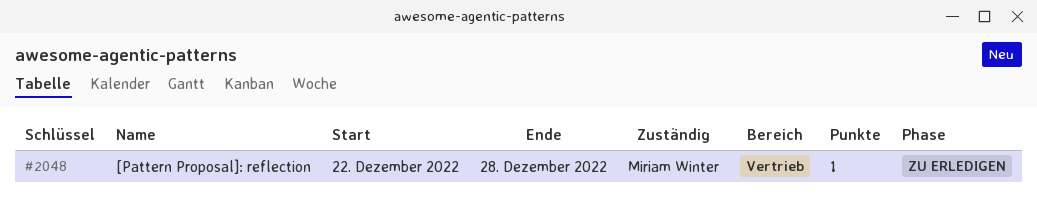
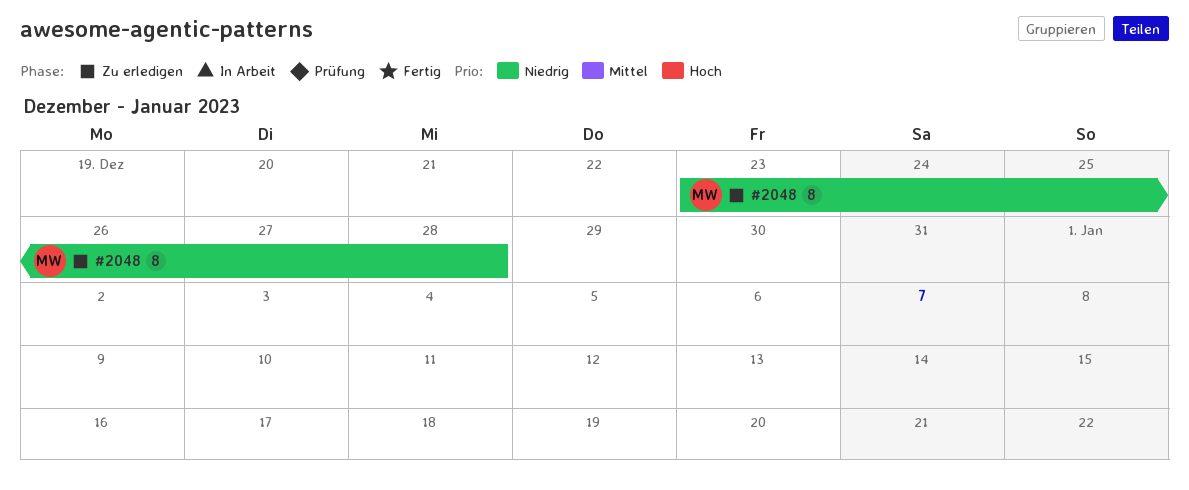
#2048, estimate: 1 -> 8
#2048, start: Dec 22 -> Dec 23

